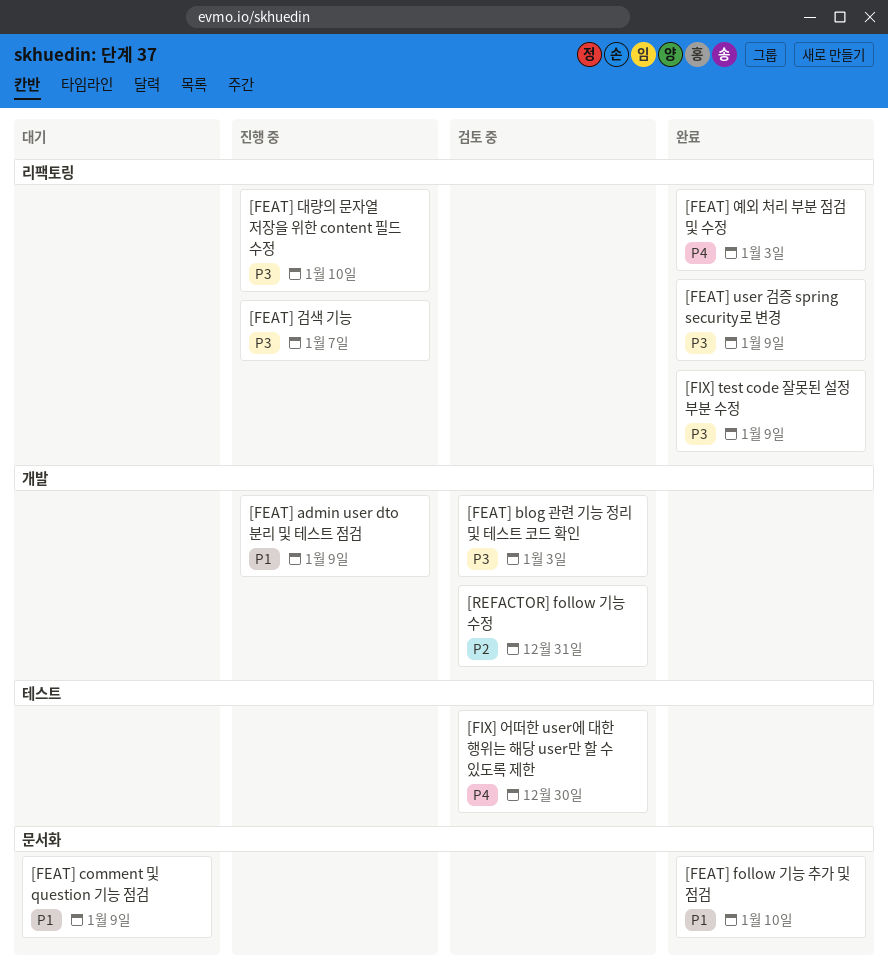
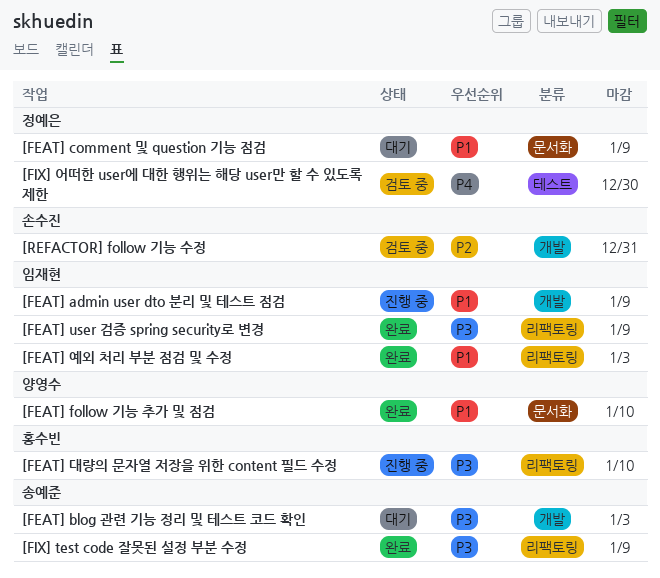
[FEAT] blog 관련 기능 정리 및 테스트 코드 확인, status: 검토 중 -> 대기
[FEAT] 검색 기능: present -> none
[FEAT] 예외 처리 부분 점검 및 수정, priority: P4 -> P1

